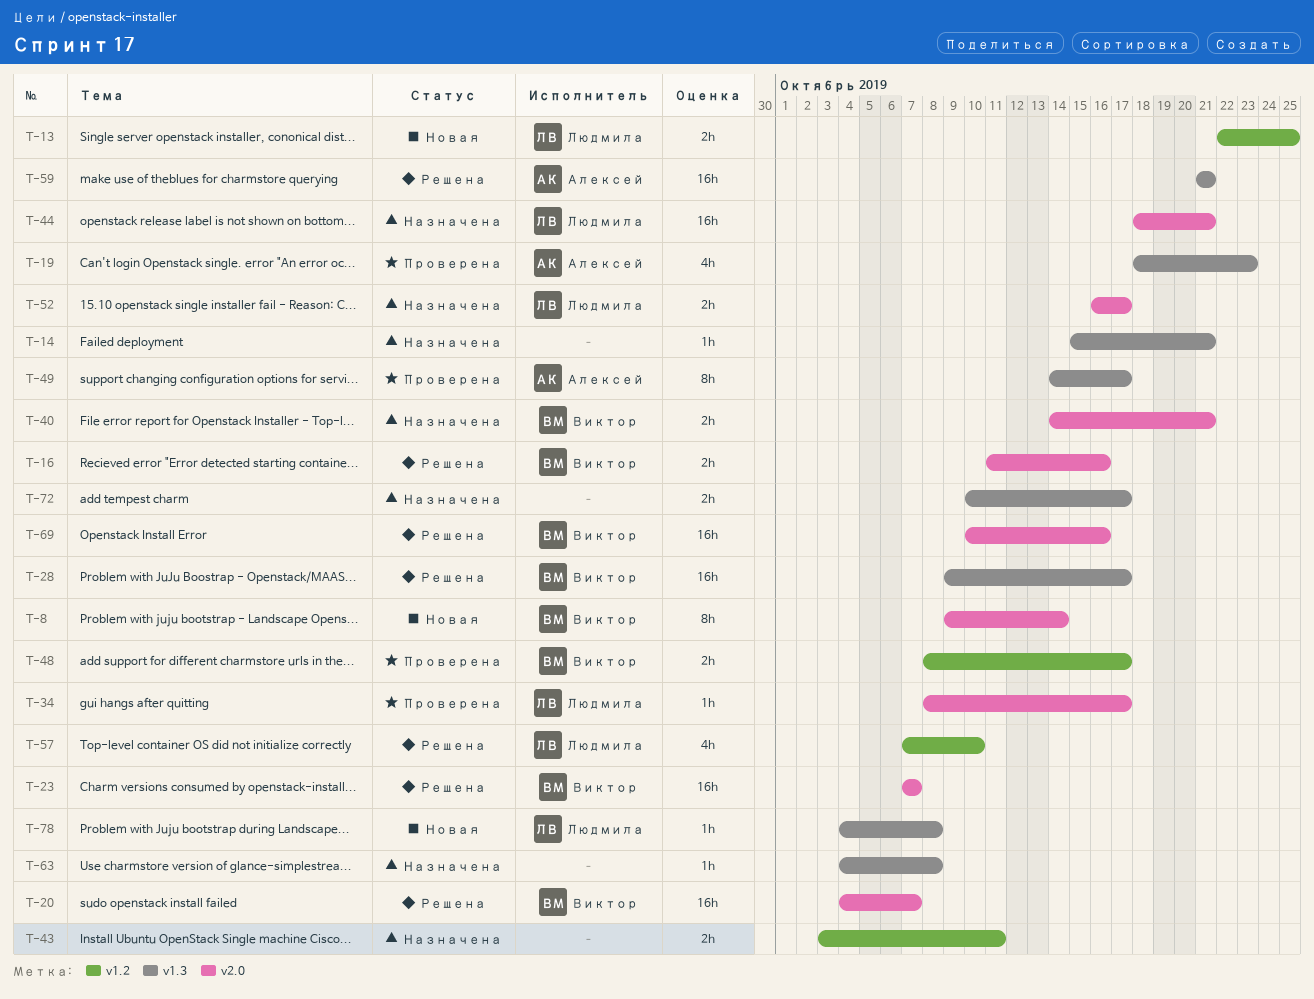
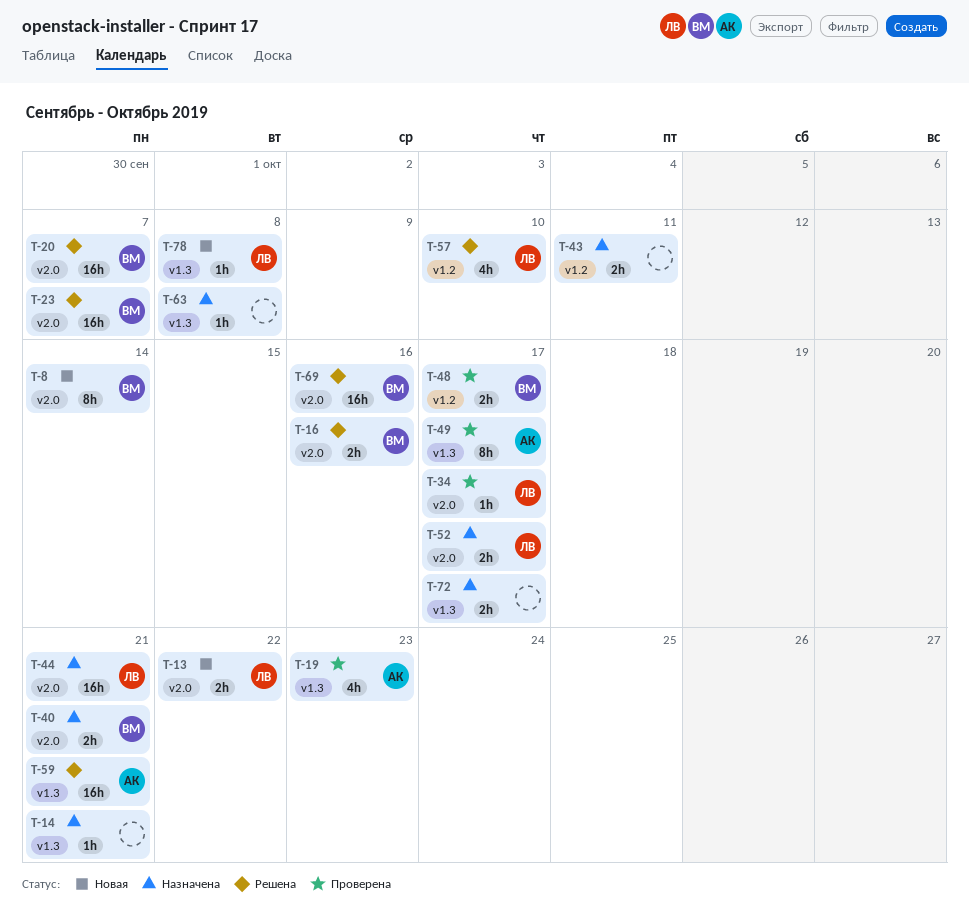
T-13, label: v1.2 -> v2.0
T-13, due: Oct 25 -> Oct 22
T-28: present -> none

